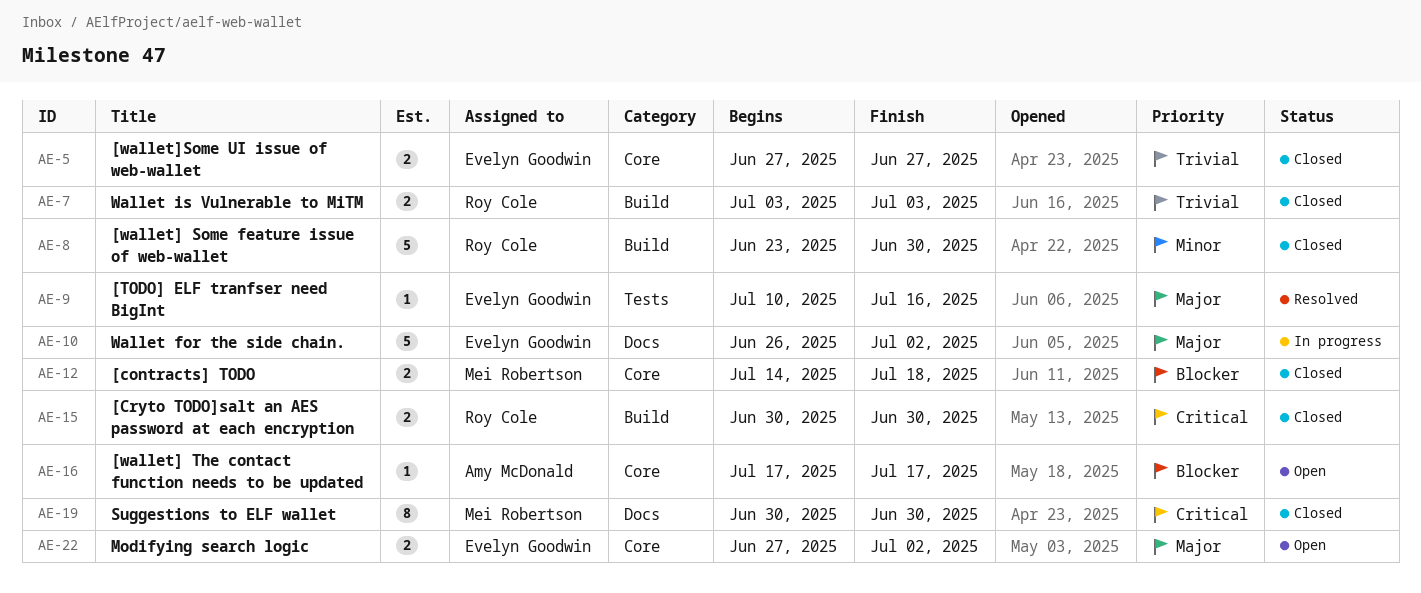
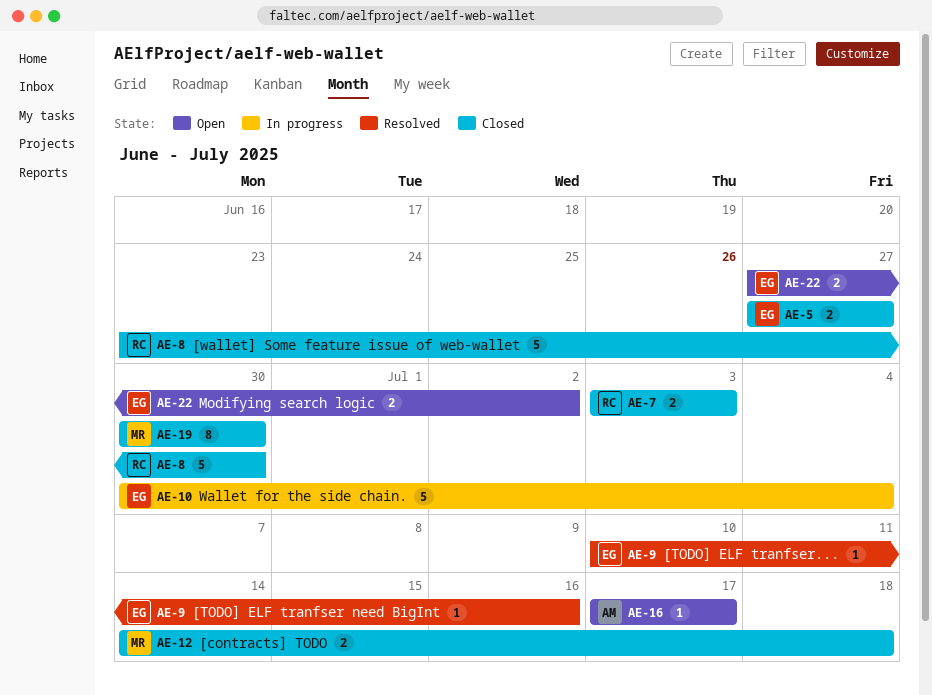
AE-10, start: Jun 26 -> Jun 30
AE-10, due: Jul 2 -> Jul 4
AE-15: present -> none

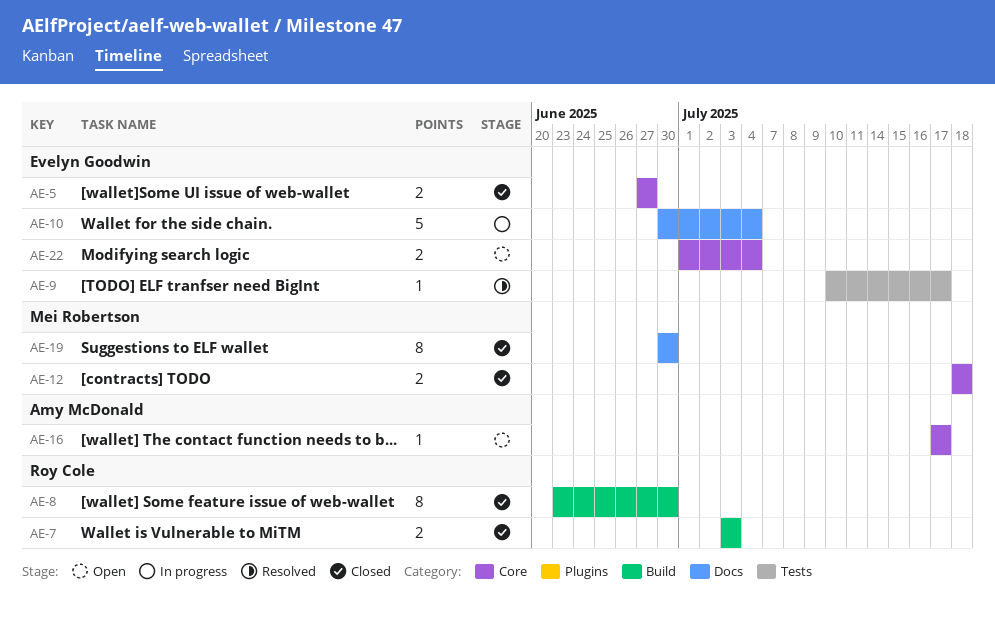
AE-8, estimate: 5 -> 8
AE-9, due: Jul 16 -> Jul 17
AE-12, start: Jul 14 -> Jul 18
AE-22, start: Jun 27 -> Jul 1
AE-22, due: Jul 2 -> Jul 4

